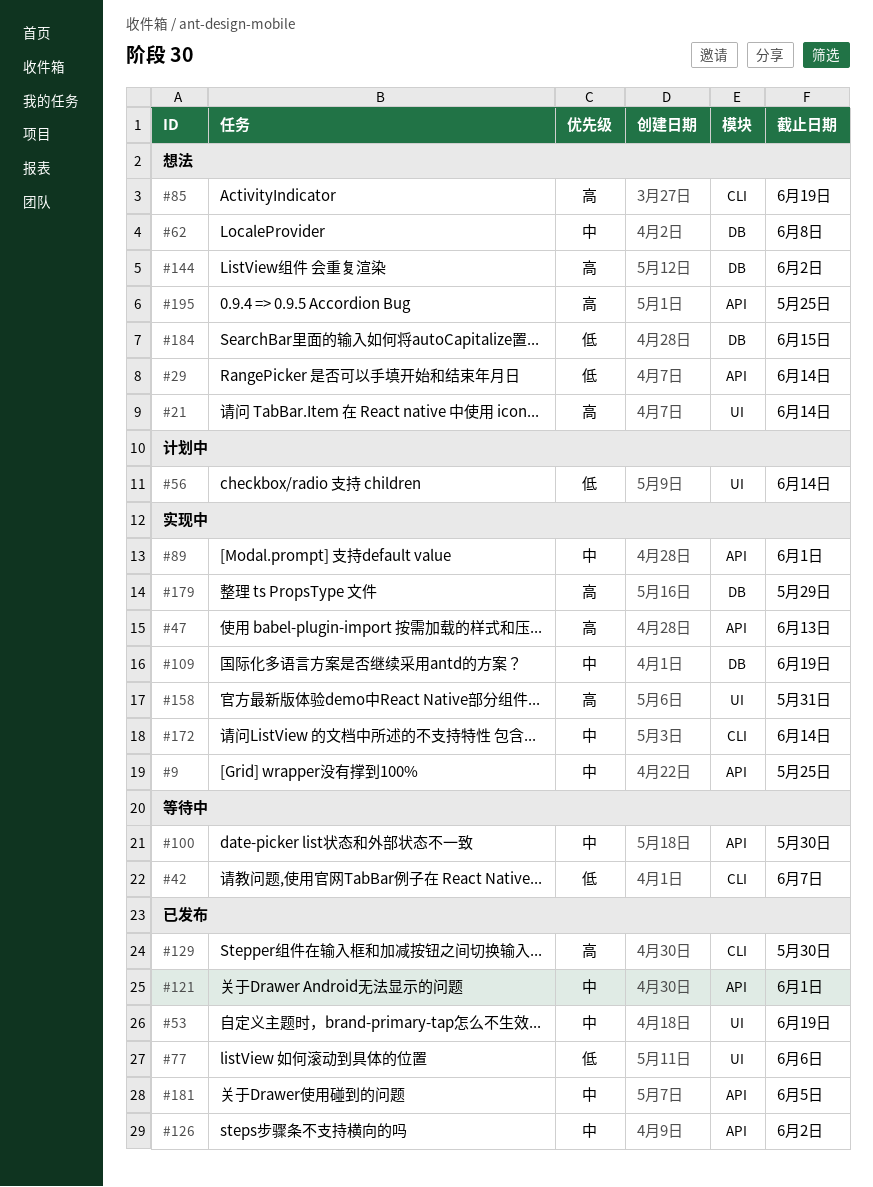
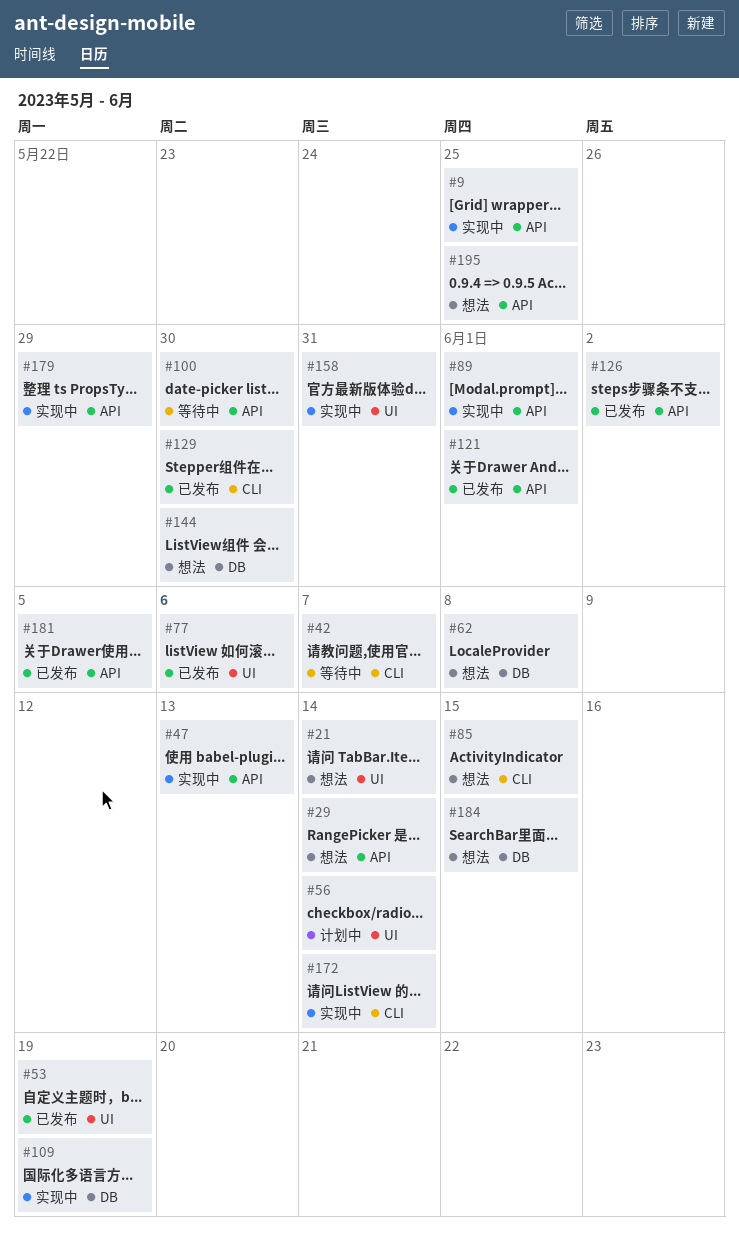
#85, due: Jun 19 -> Jun 15
#144, due: Jun 2 -> May 30
#179, label: DB -> API

